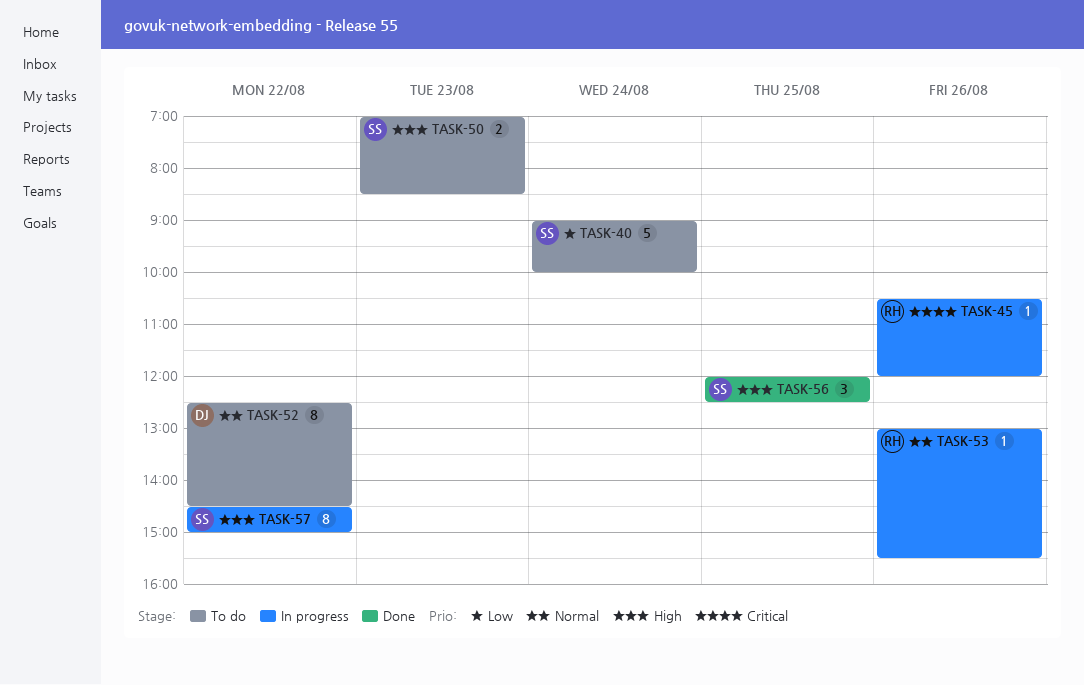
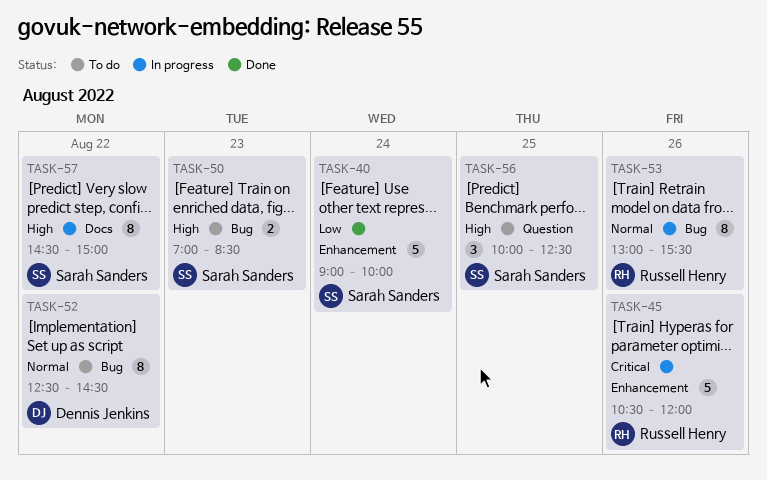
TASK-40, status: To do -> Done
TASK-45, estimate: 1 -> 5
TASK-53, estimate: 1 -> 8
TASK-56, status: Done -> To do
TASK-56, begins: 12:00 -> 10:00

